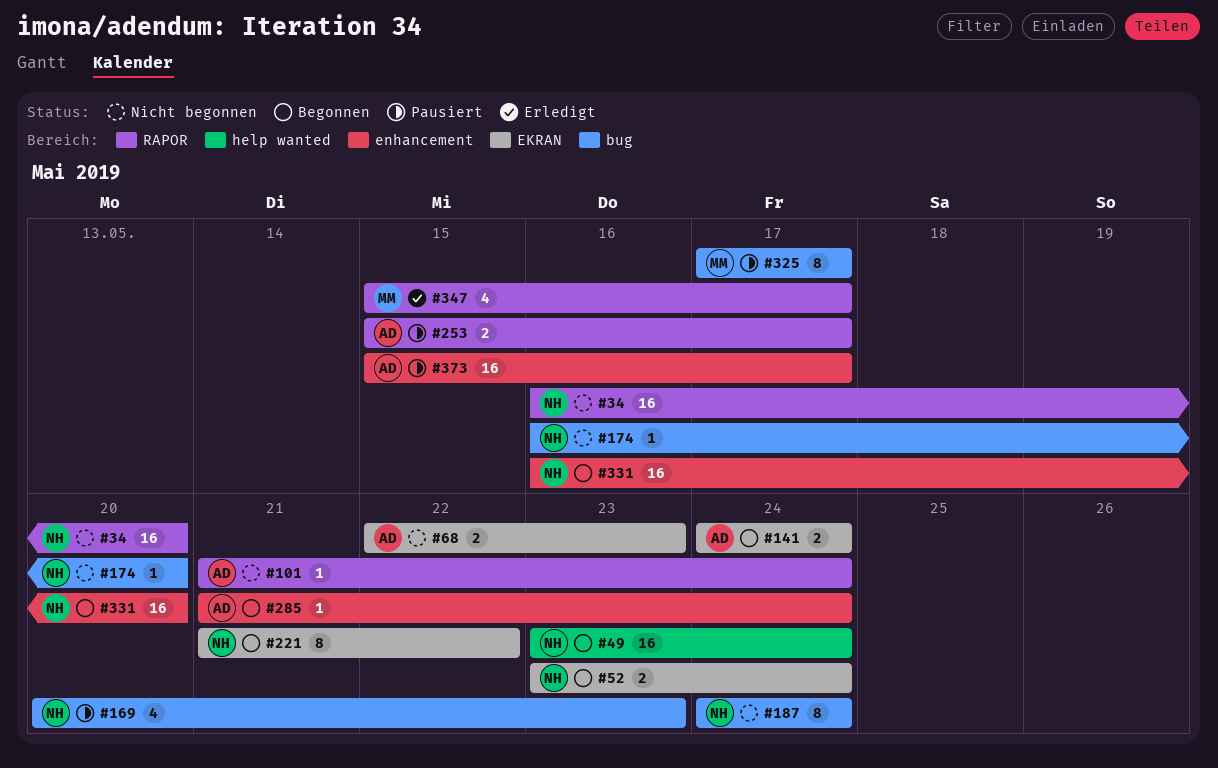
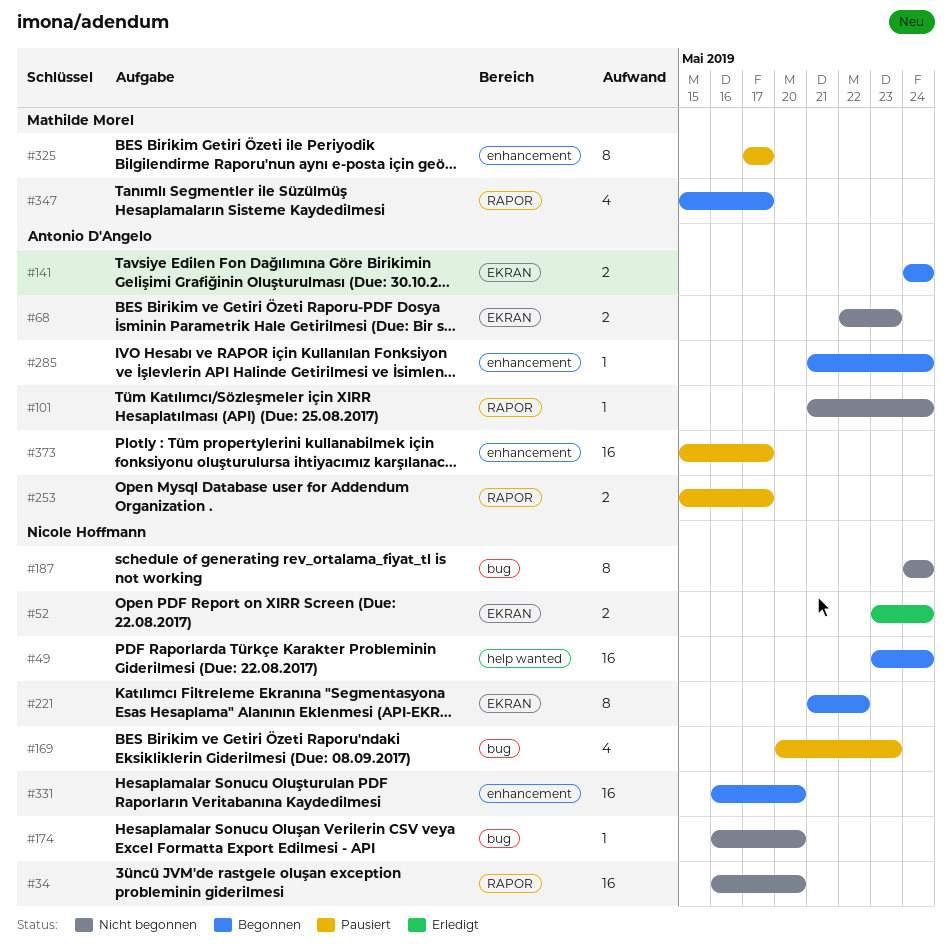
#52, status: Begonnen -> Erledigt
#325, label: bug -> enhancement
#347, status: Erledigt -> Begonnen

